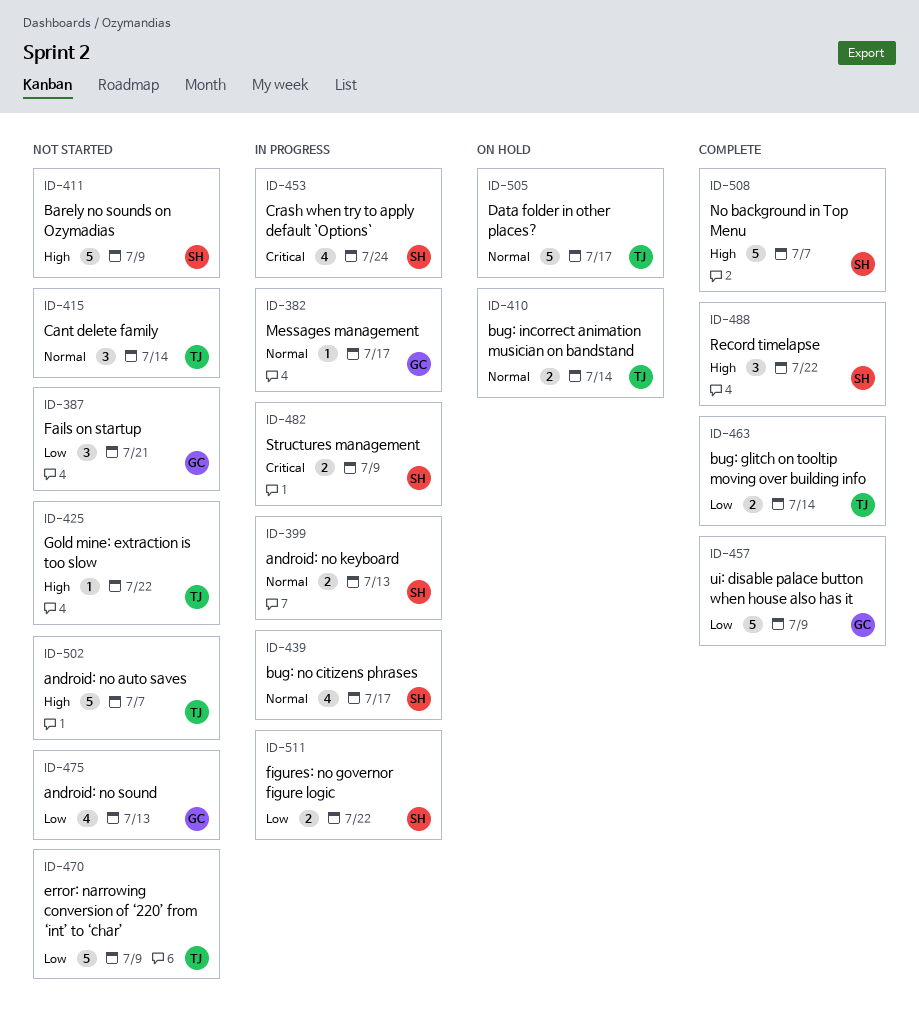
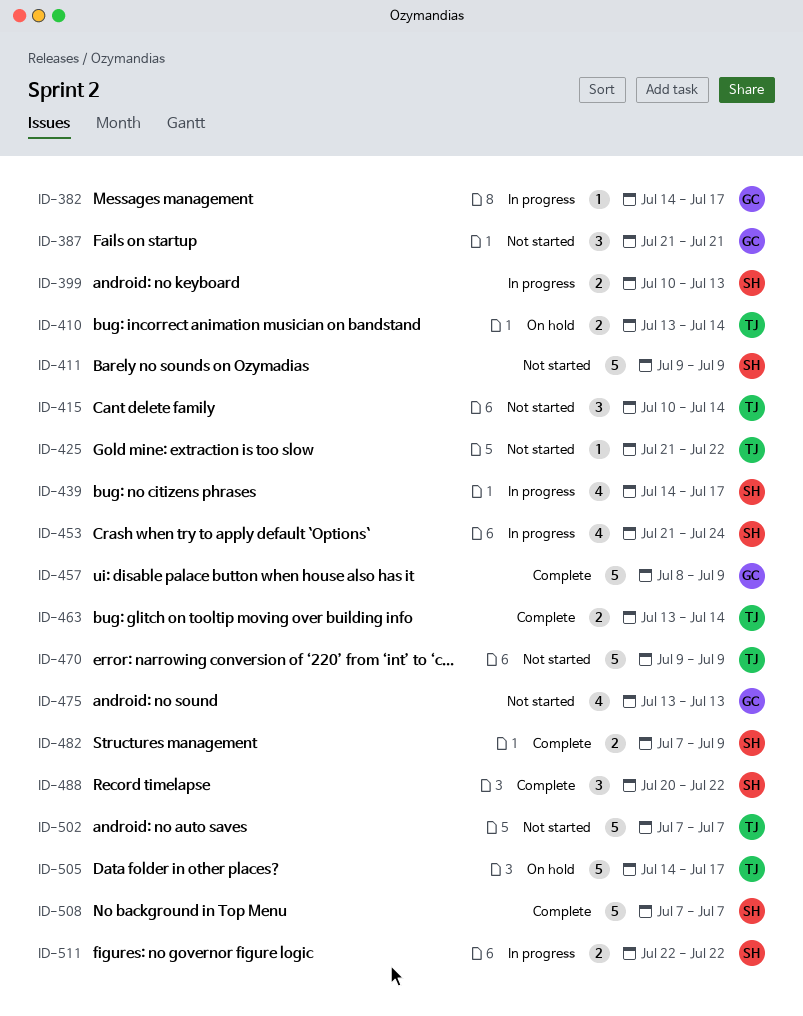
ID-482, status: In progress -> Complete

